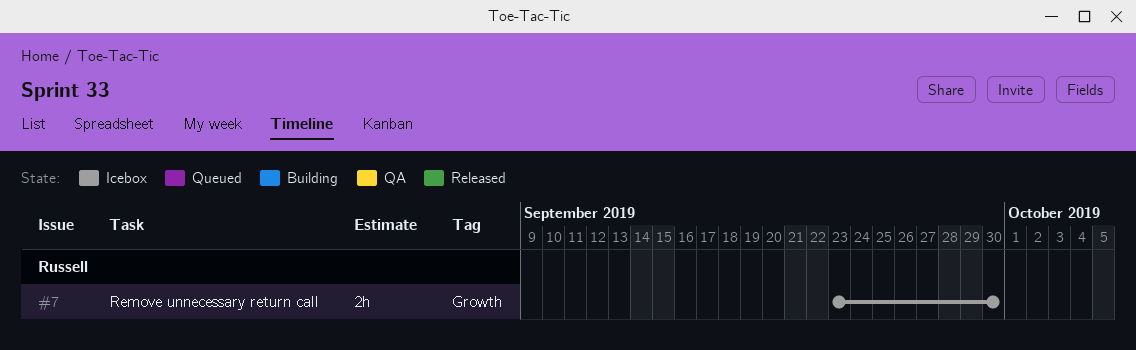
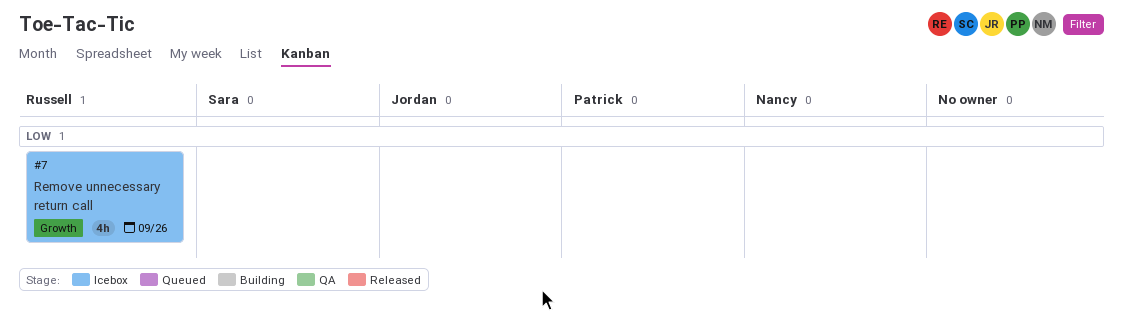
#7, estimate: 2h -> 4h
#7, due: Sep 30 -> Sep 26

